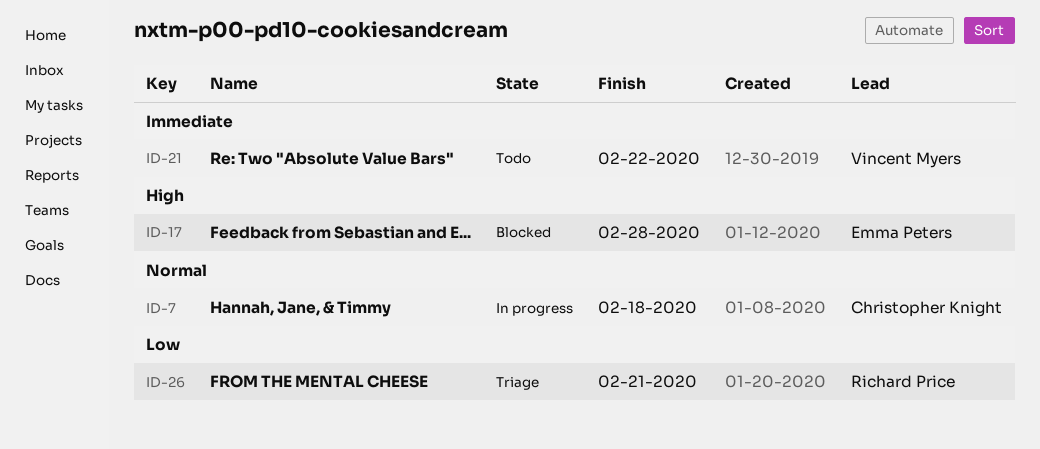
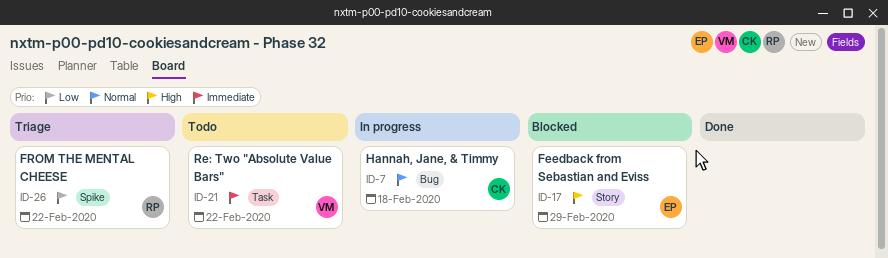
ID-17, due: Feb 28 -> Feb 29
ID-26, due: Feb 21 -> Feb 22

